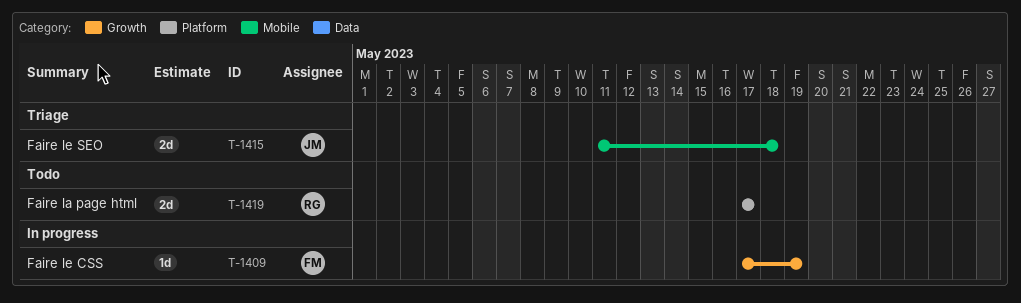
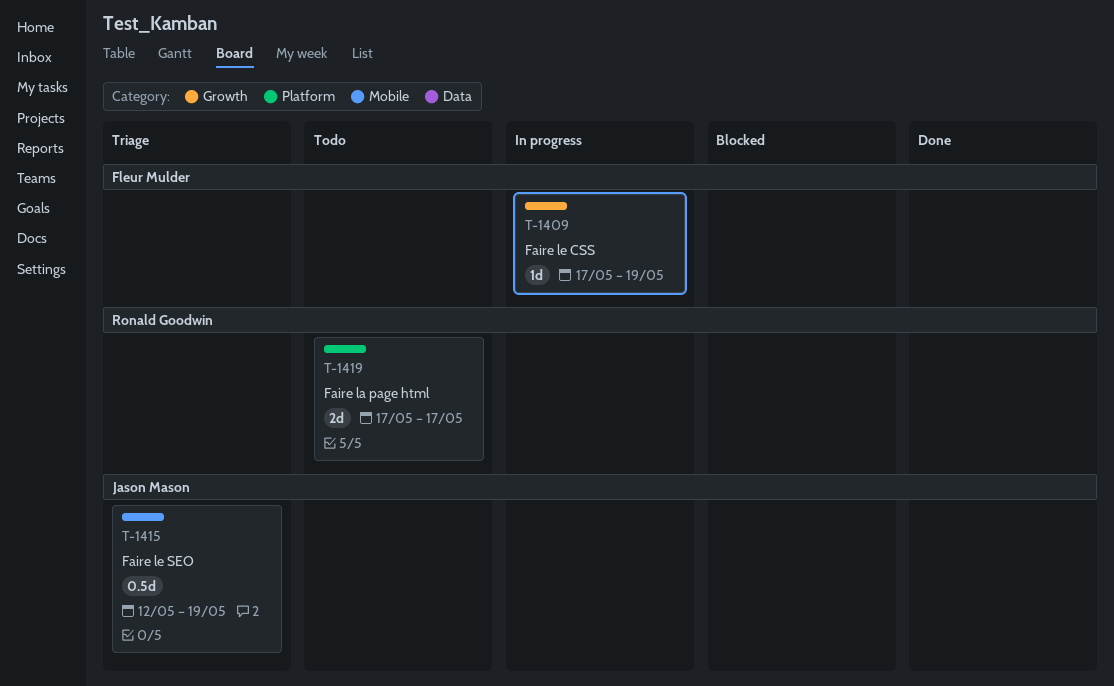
T-1415, estimate: 2d -> 0.5d
T-1415, start: May 11 -> May 12
T-1415, due: May 18 -> May 19

